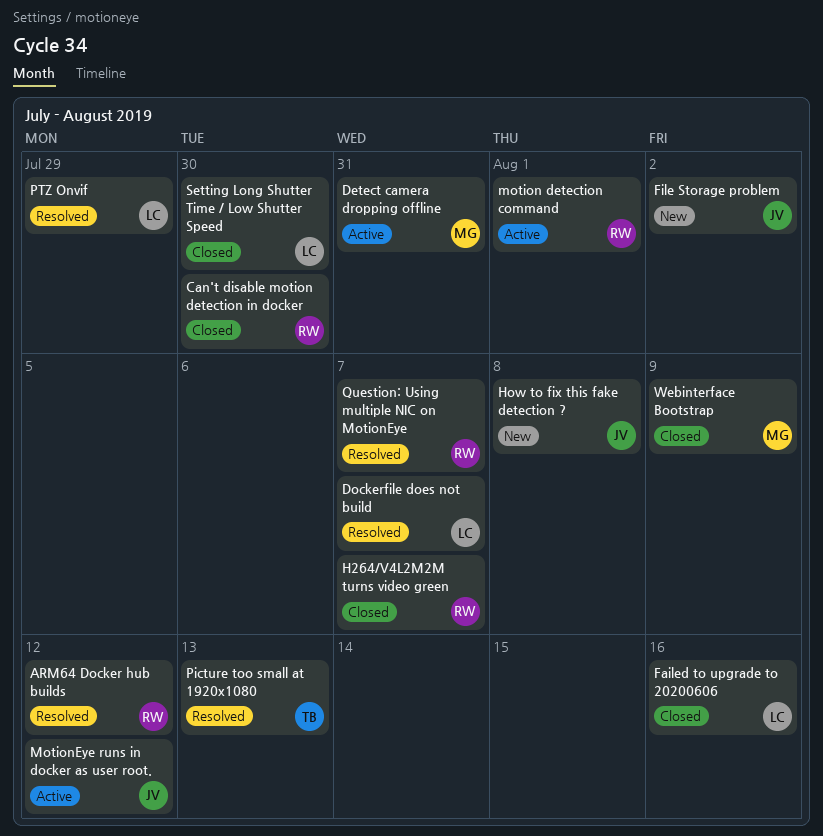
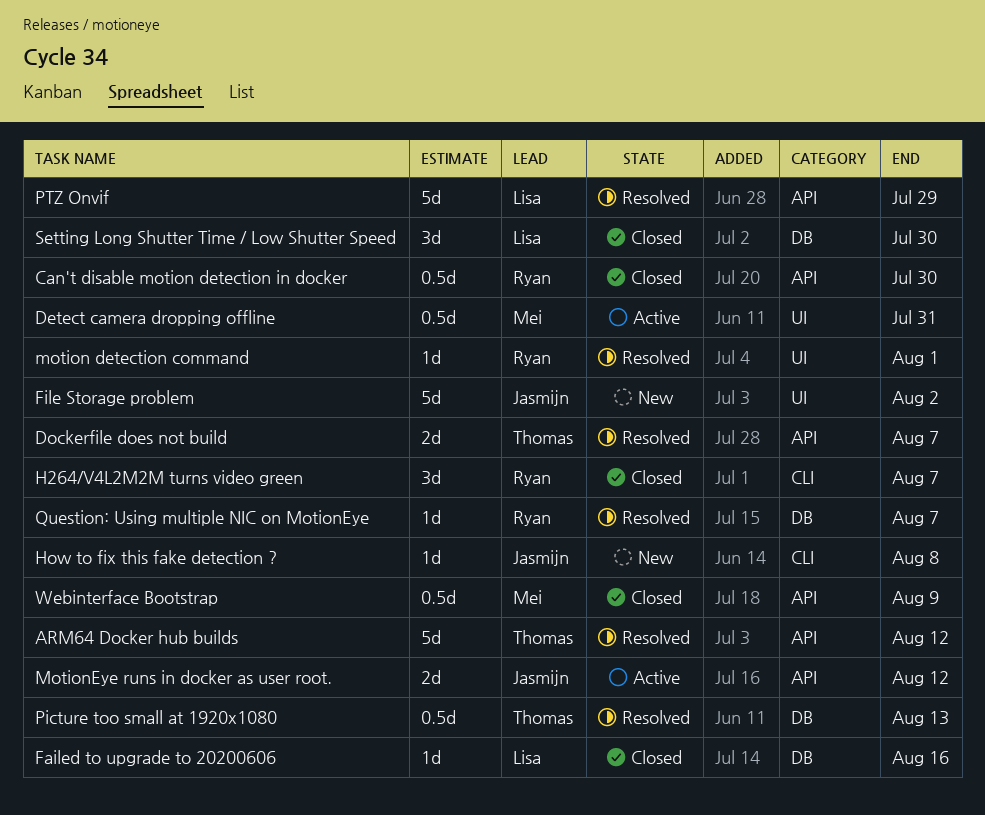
ARM64 Docker hub builds, owner: Ryan -> Thomas
Dockerfile does not build, owner: Lisa -> Thomas
motion detection command, status: Active -> Resolved

